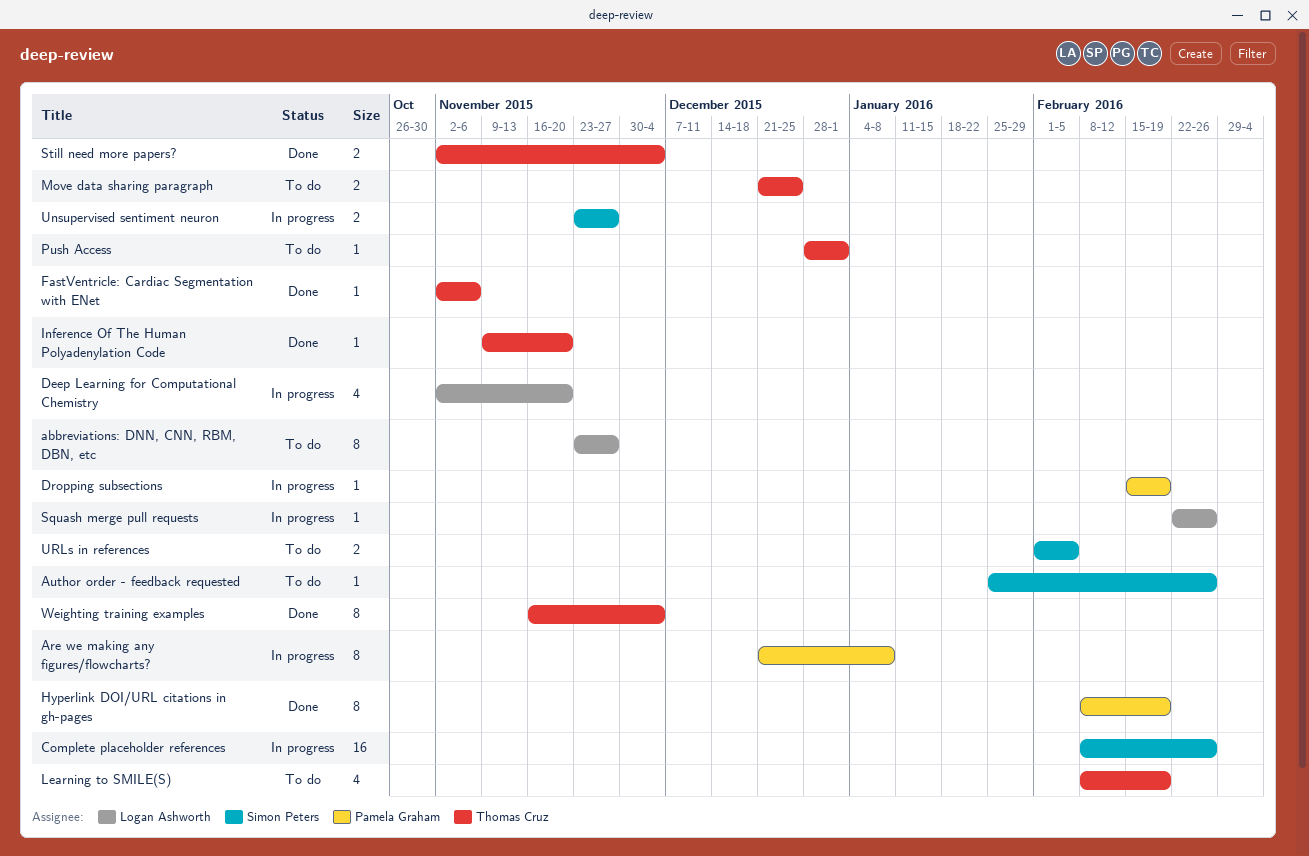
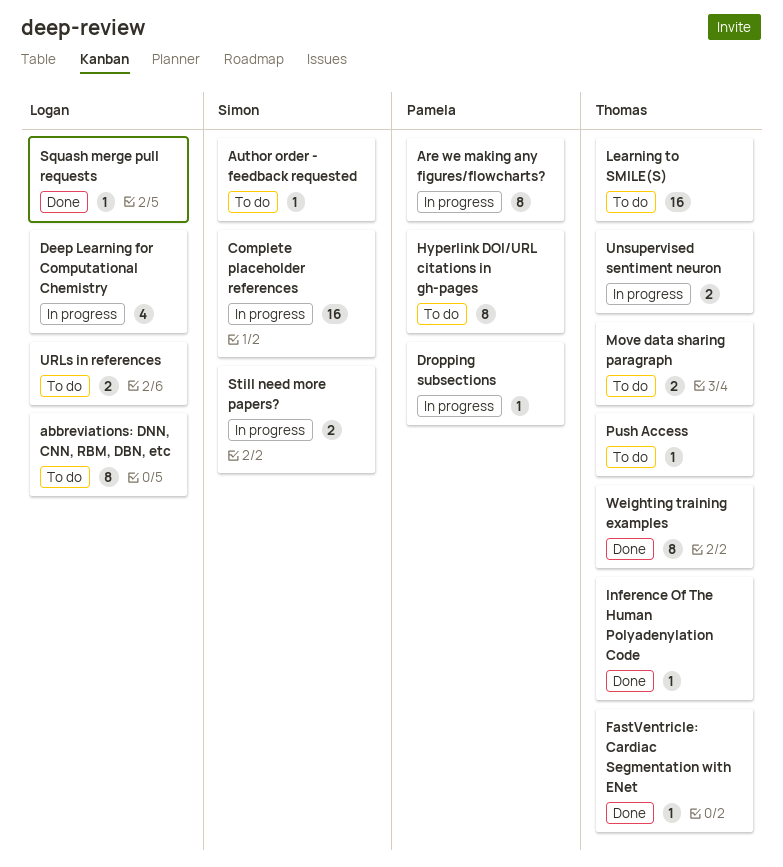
Hyperlink DOI/URL citations in gh-pages, status: Done -> To do
Learning to SMILE(S), estimate: 4 -> 16
Squash merge pull requests, status: In progress -> Done
Still need more papers?, status: Done -> In progress
Still need more papers?, owner: Thomas Cruz -> Simon Peters
Unsupervised sentiment neuron, owner: Simon Peters -> Thomas Cruz
URLs in references, owner: Simon Peters -> Logan Ashworth

